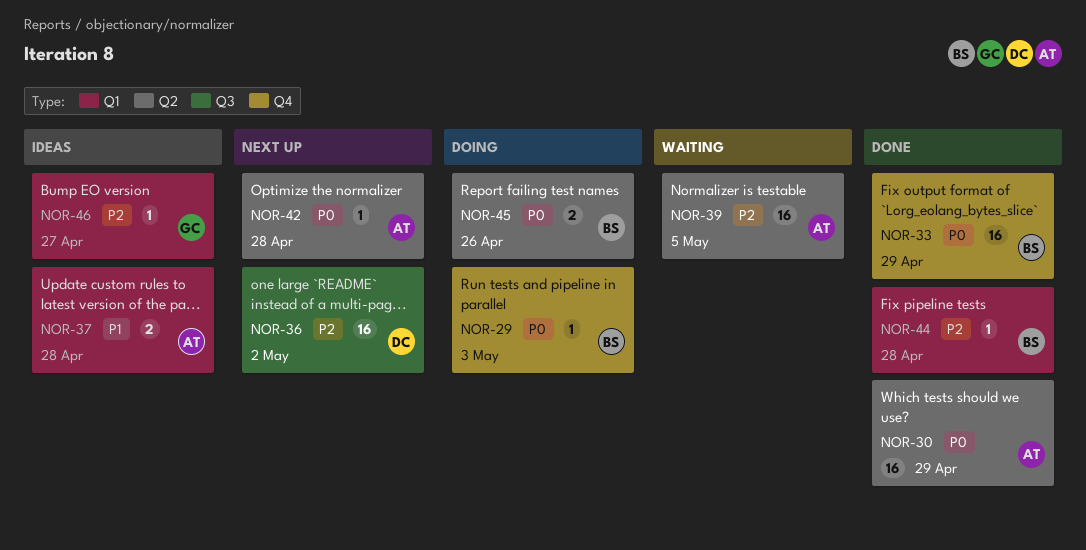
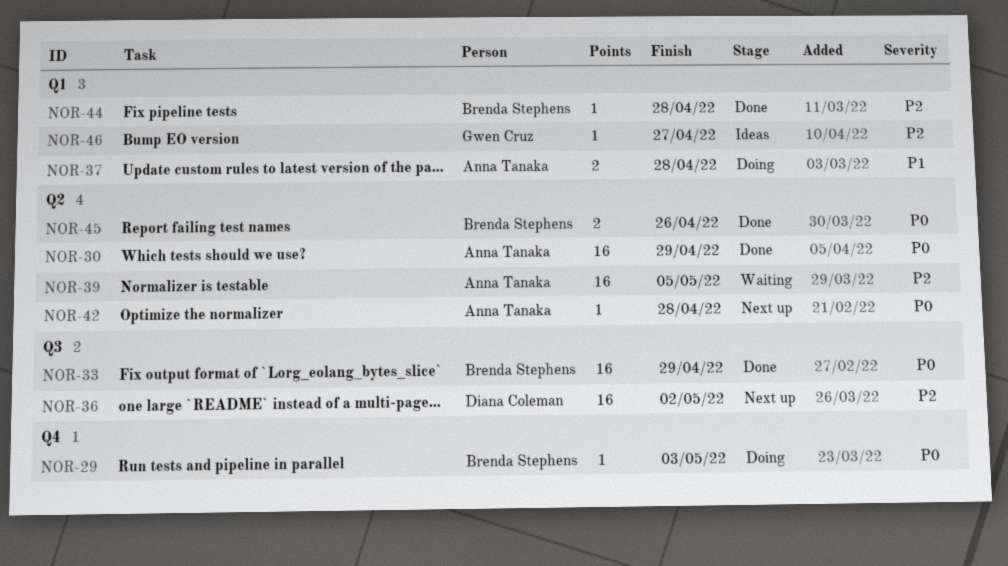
NOR-33, label: Q4 -> Q3
NOR-37, status: Ideas -> Doing
NOR-45, status: Doing -> Done

